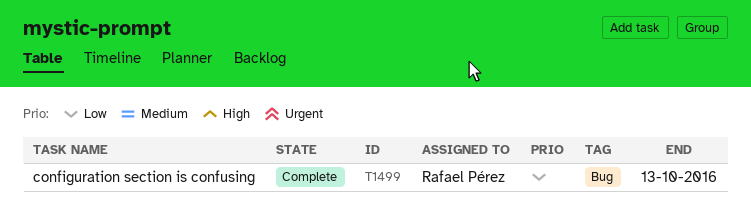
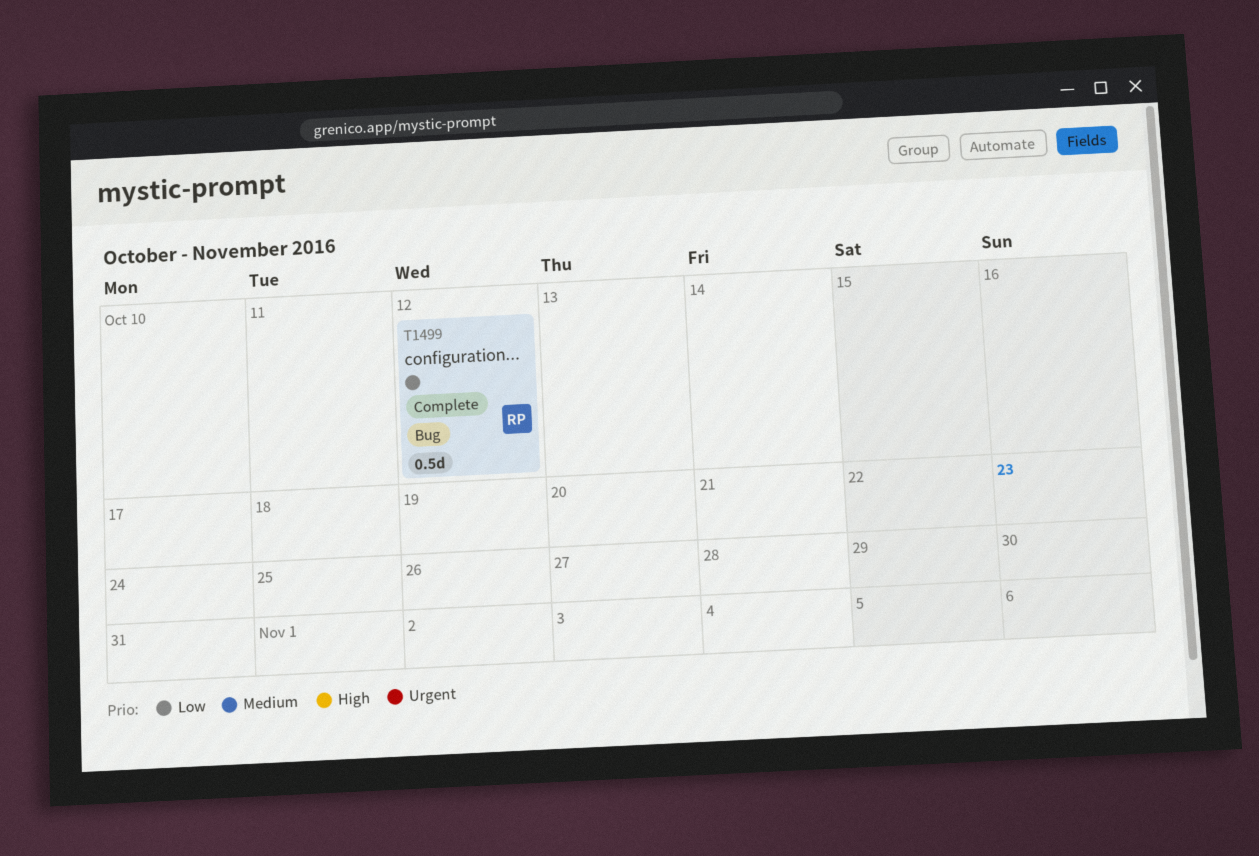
T1499, due: Oct 13 -> Oct 12

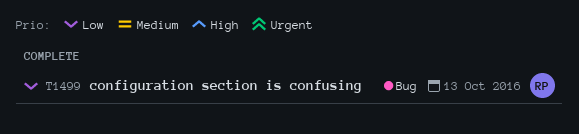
T1499, due: Oct 12 -> Oct 13

